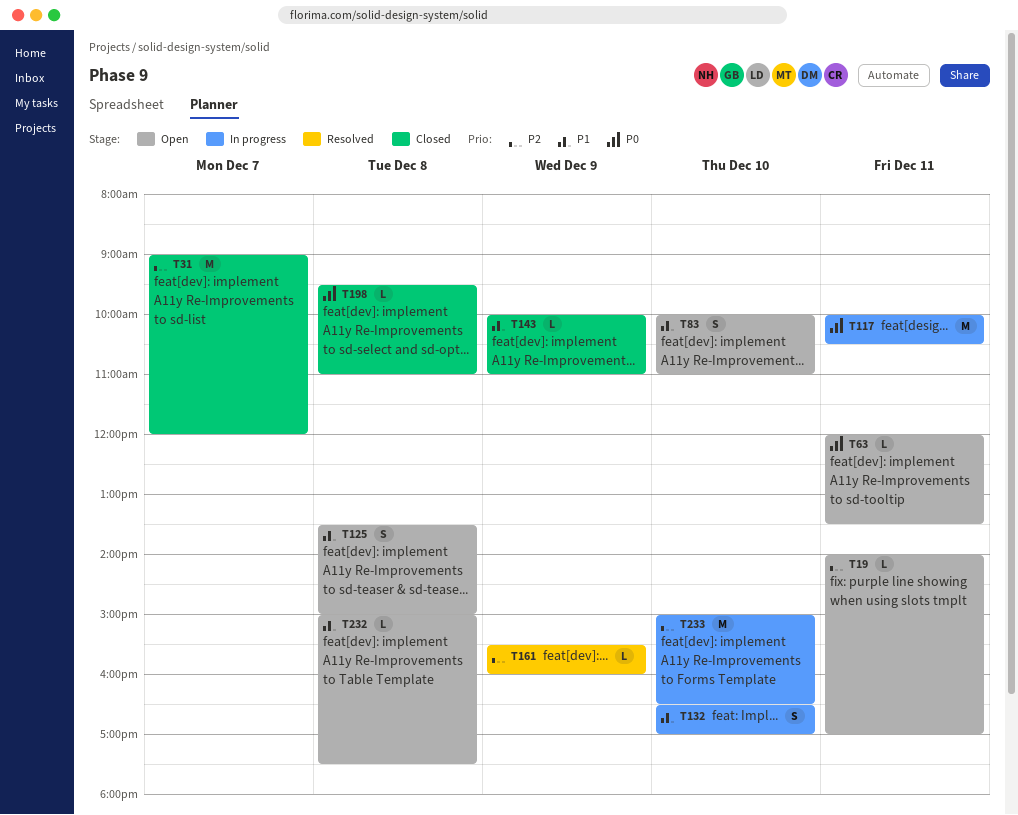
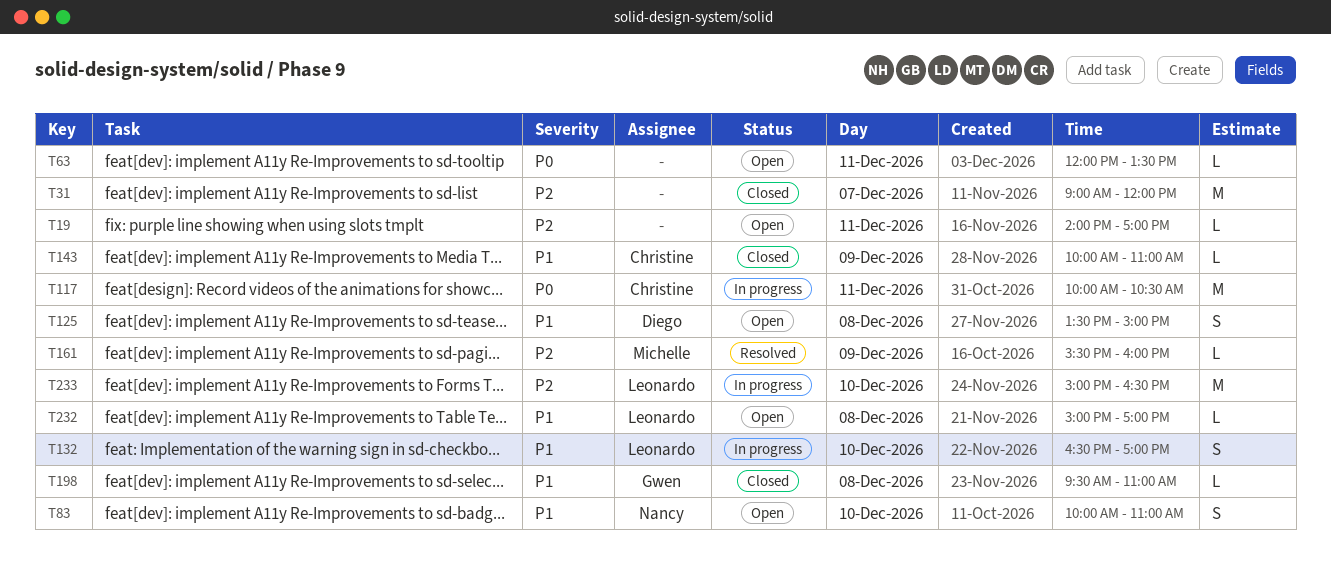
T198, priority: P0 -> P1
T232, ends: 17:30 -> 17:00

